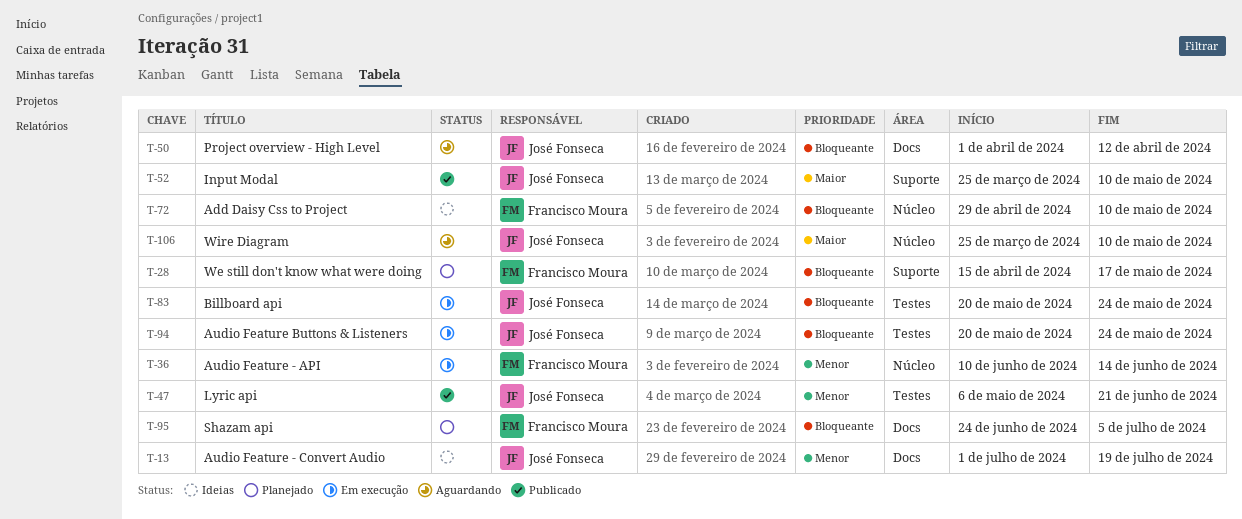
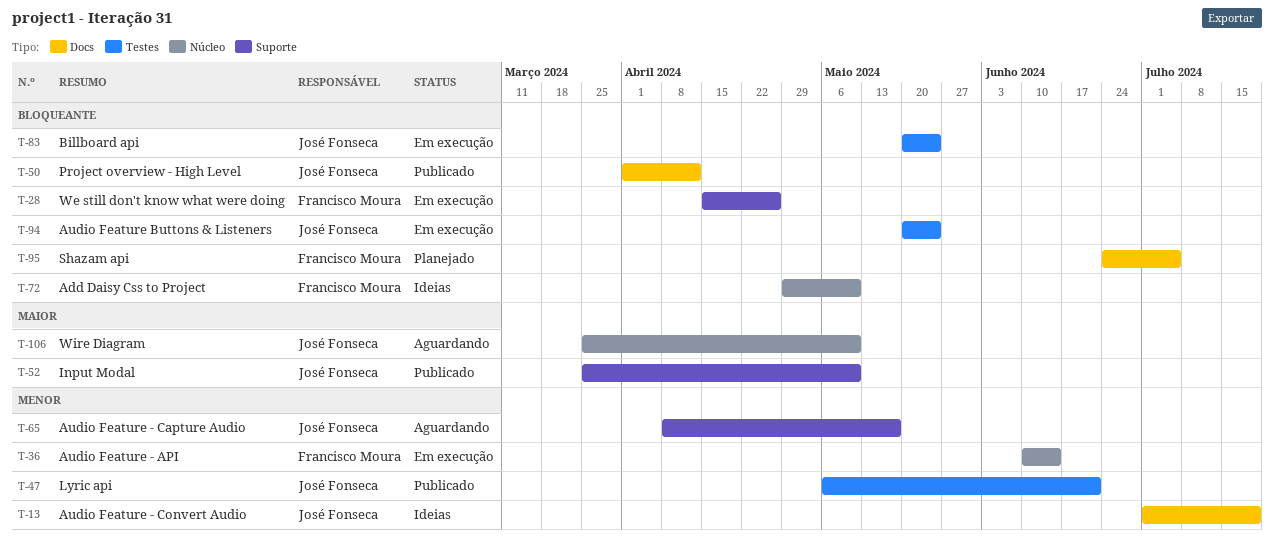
T-28, status: Planejado -> Em execução
T-28, due: May 17 -> Apr 26
T-50, status: Aguardando -> Publicado
T-65: none -> present

